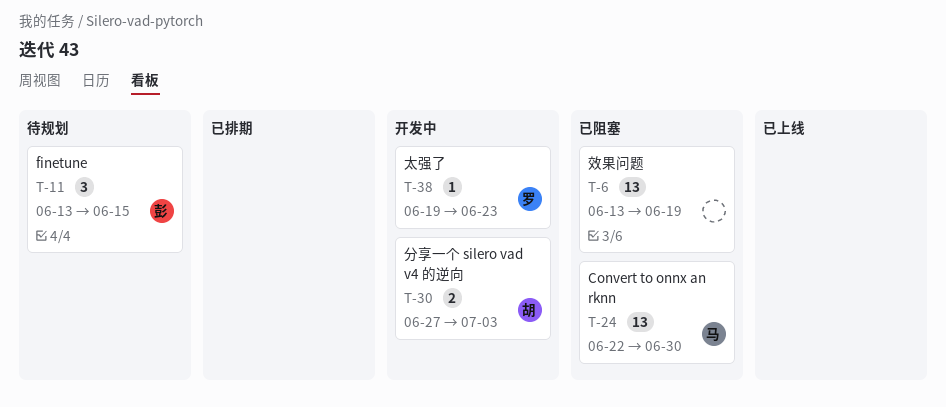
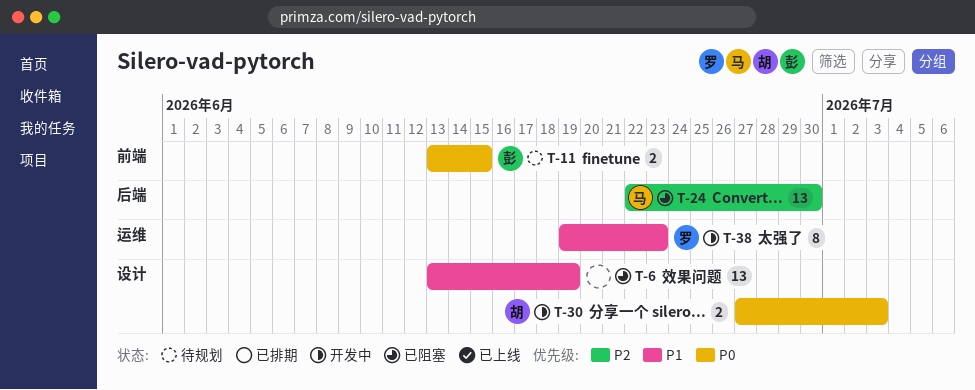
T-11, estimate: 3 -> 2
T-38, estimate: 1 -> 8

